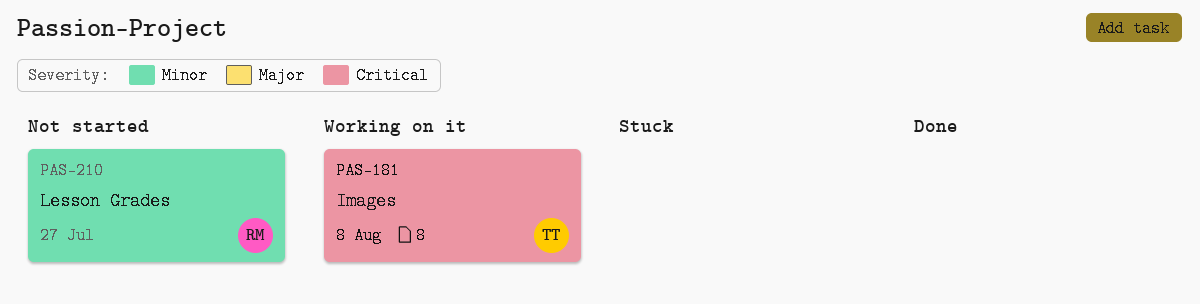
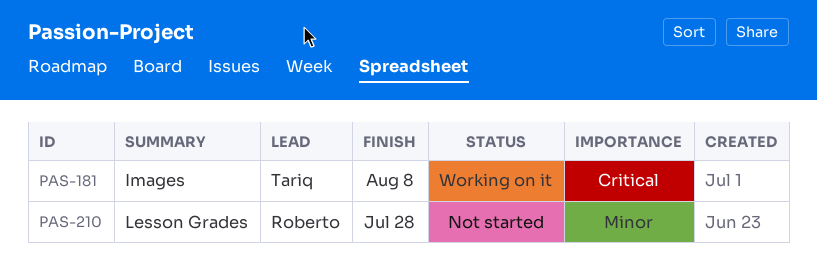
PAS-210, due: Jul 27 -> Jul 28

